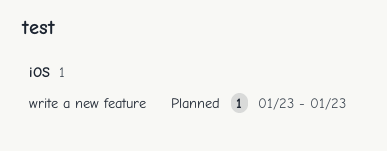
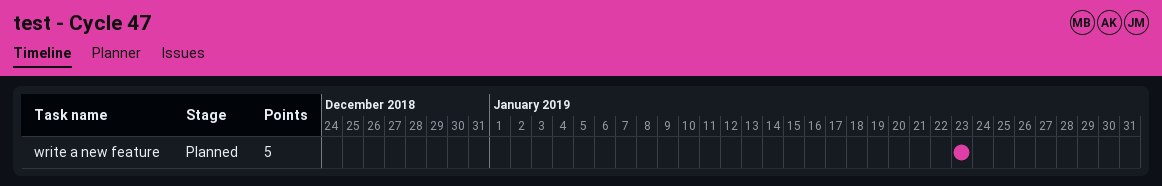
write a new feature, estimate: 1 -> 5

